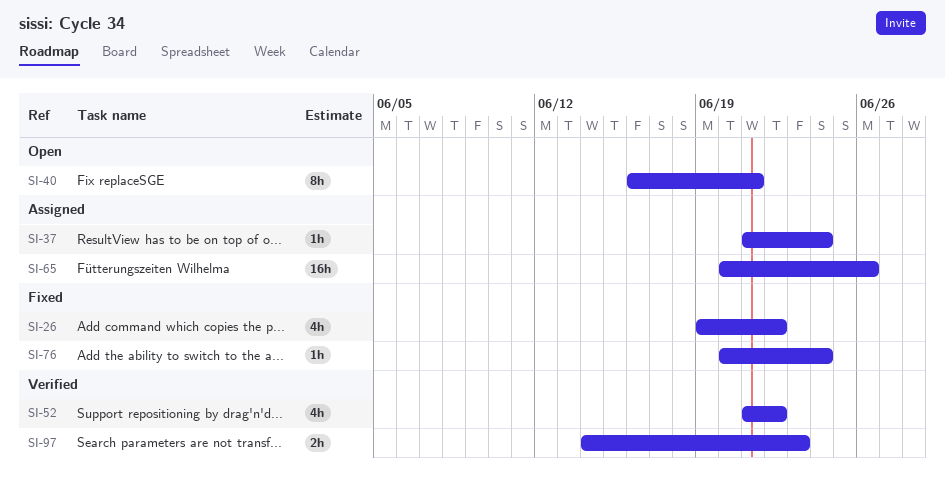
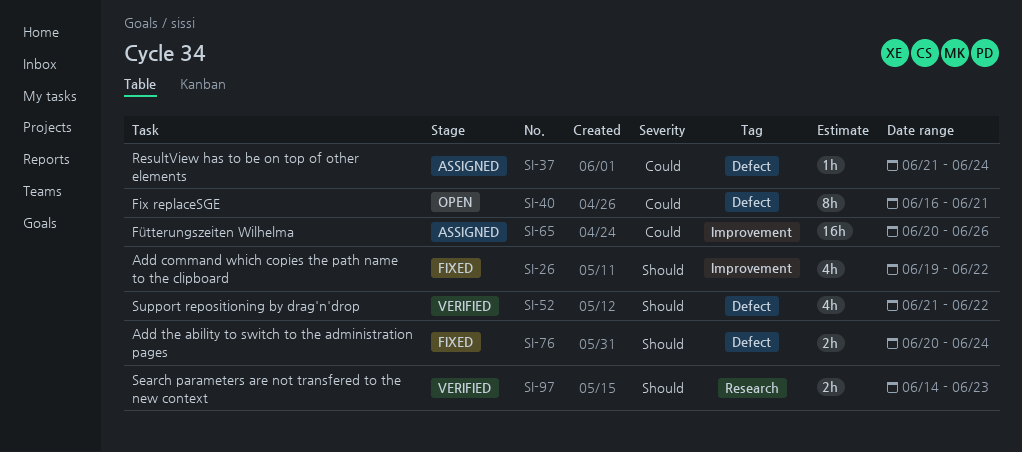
SI-76, estimate: 1h -> 2h

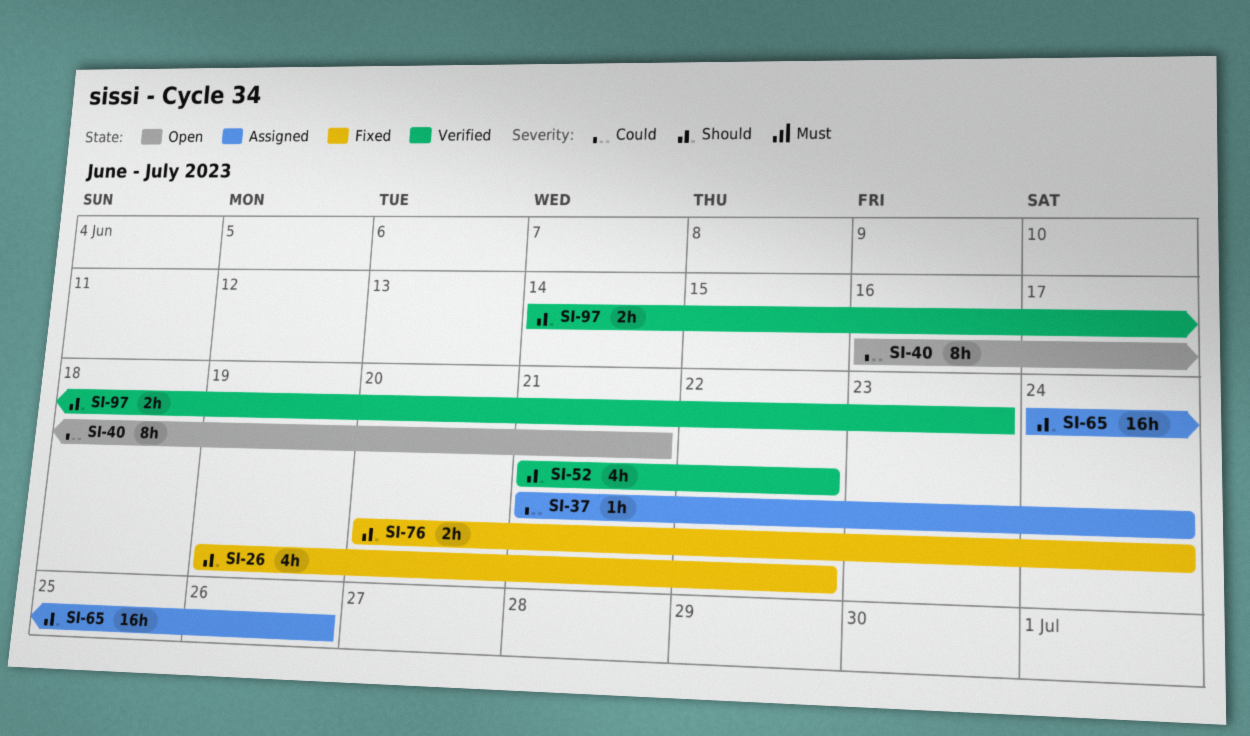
SI-65, priority: Could -> Should
SI-65, start: Jun 20 -> Jun 24

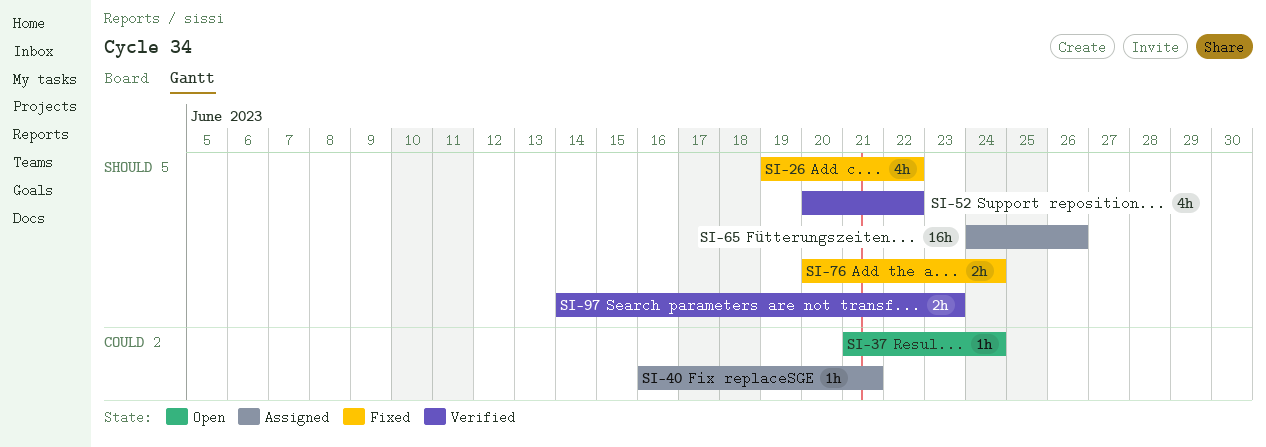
SI-37, status: Assigned -> Open
SI-40, status: Open -> Assigned
SI-40, estimate: 8h -> 1h
SI-52, start: Jun 21 -> Jun 20

